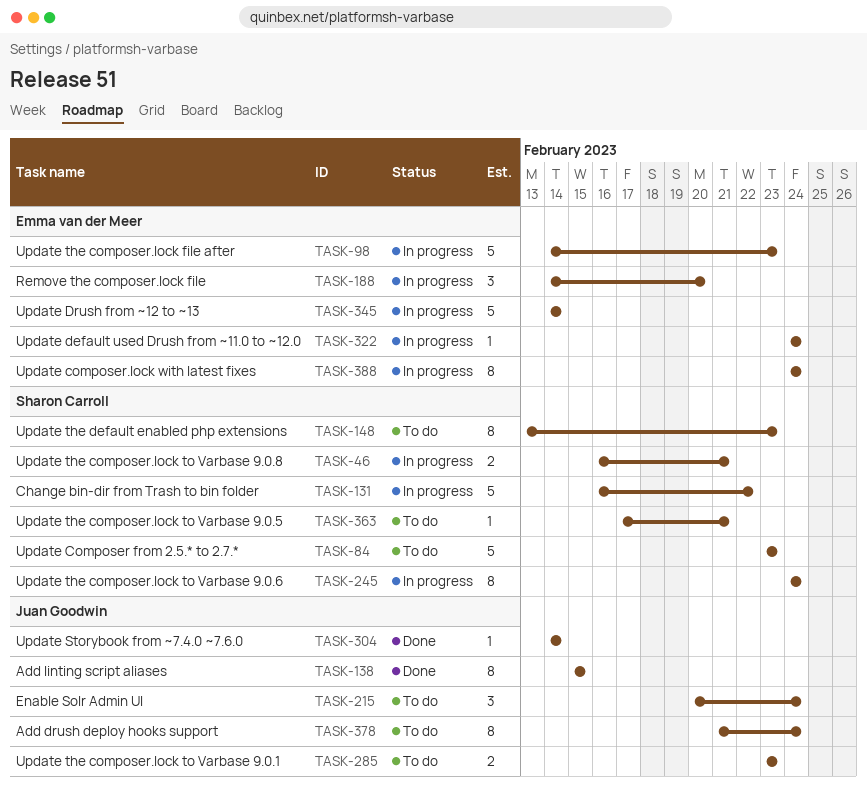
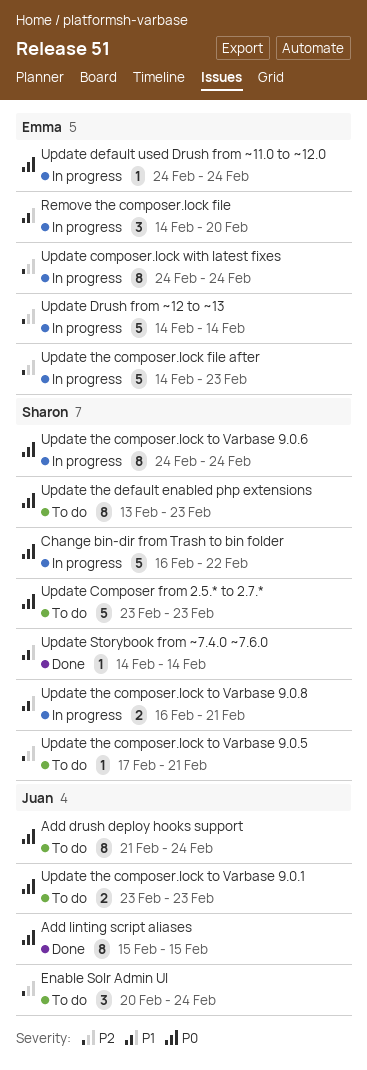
Update Storybook from ~7.4.0 ~7.6.0, owner: Juan Goodwin -> Sharon Carroll

